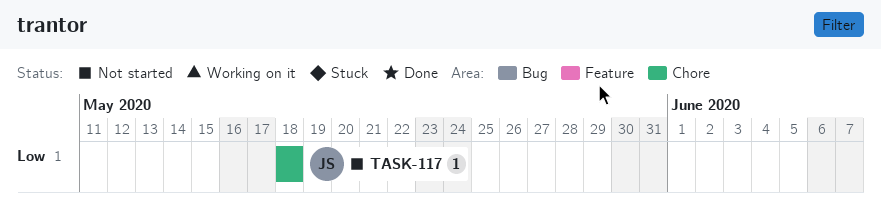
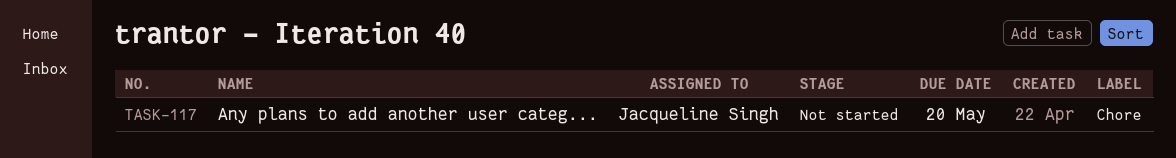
TASK-117, due: May 18 -> May 20

